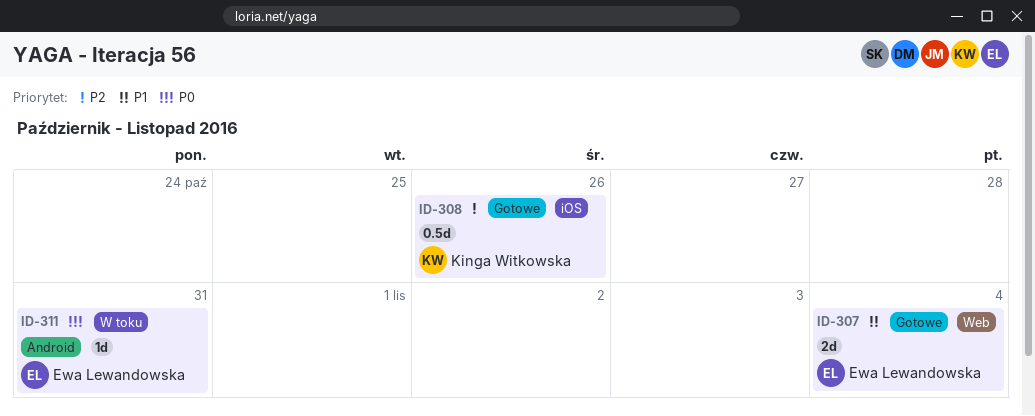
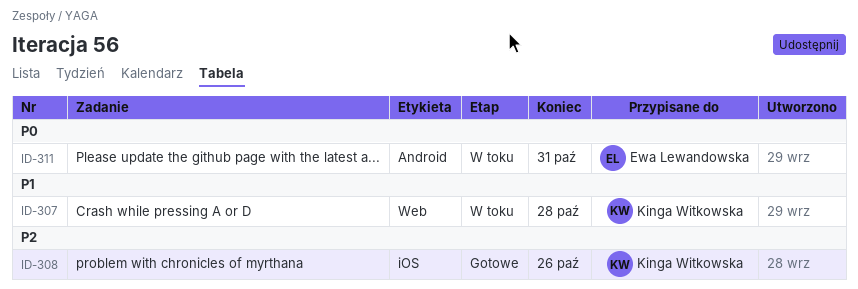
ID-307, status: Gotowe -> W toku
ID-307, owner: Ewa Lewandowska -> Kinga Witkowska
ID-307, due: Nov 4 -> Oct 28

